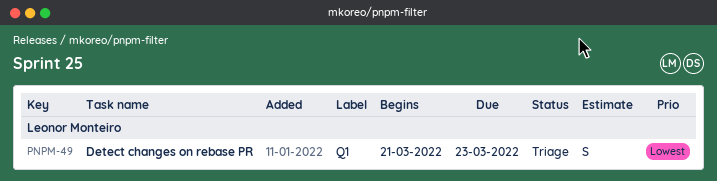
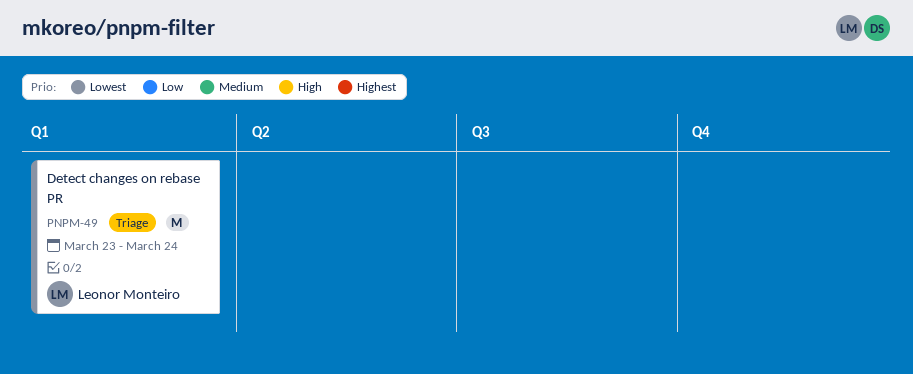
PNPM-49, estimate: S -> M
PNPM-49, start: Mar 21 -> Mar 23
PNPM-49, due: Mar 23 -> Mar 24

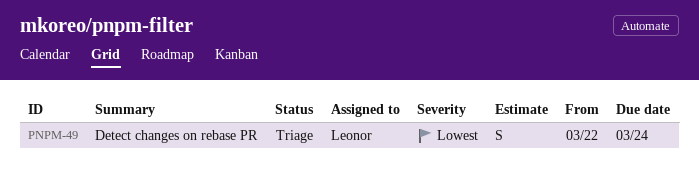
PNPM-49, estimate: M -> S
PNPM-49, start: Mar 23 -> Mar 22

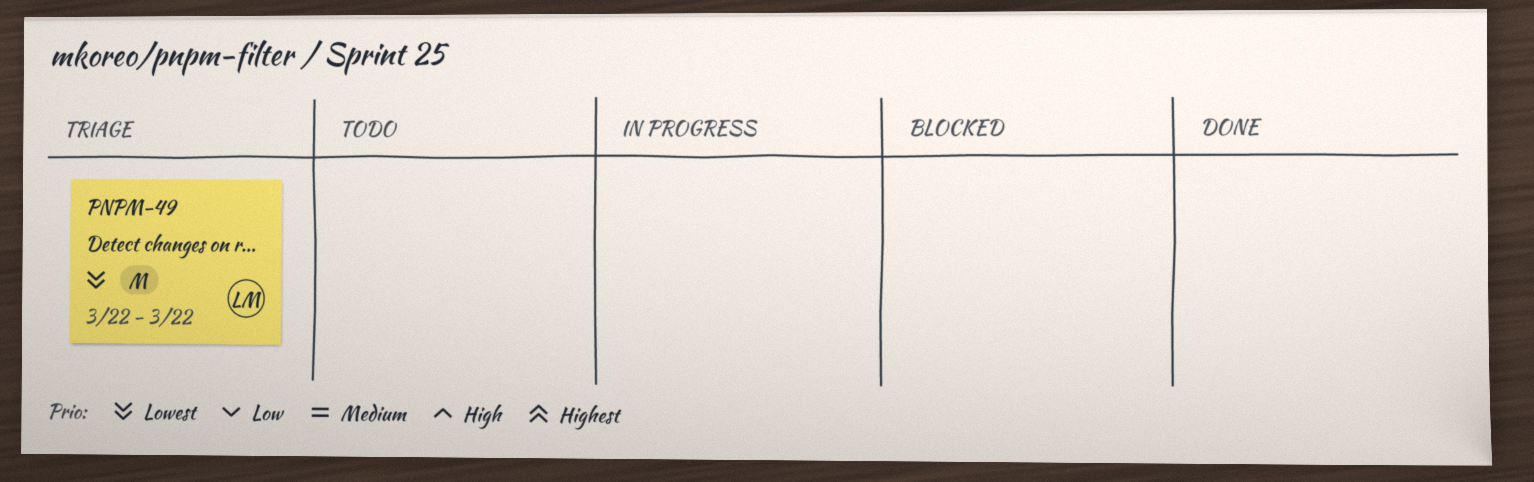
PNPM-49, estimate: S -> M
PNPM-49, due: Mar 24 -> Mar 22

